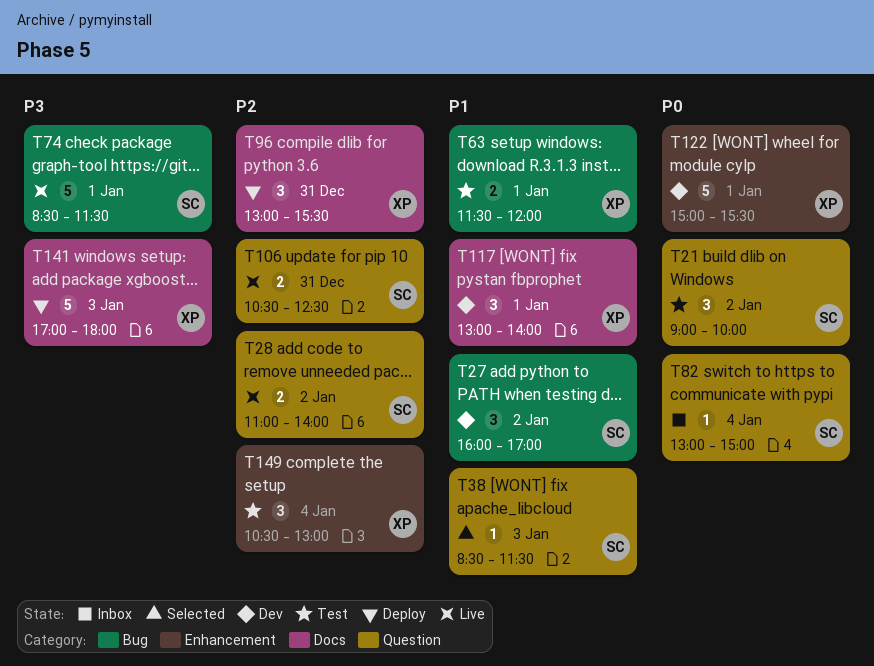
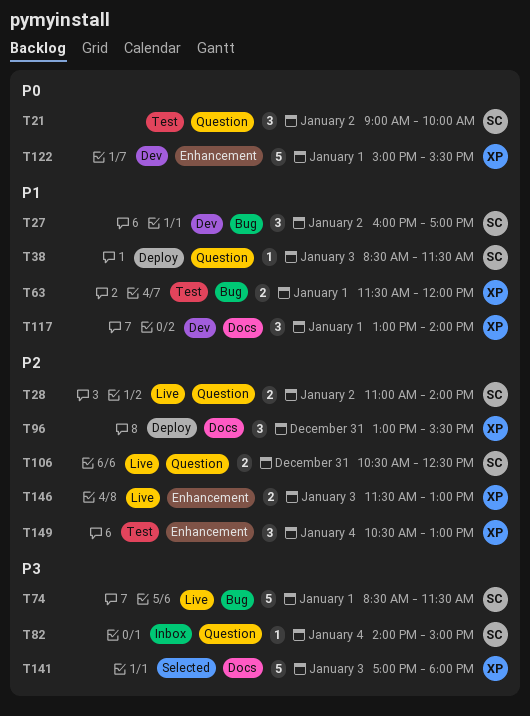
T38, status: Selected -> Deploy
T82, priority: P0 -> P3
T82, begins: 13:00 -> 14:00
T141, status: Deploy -> Selected
T146: none -> present

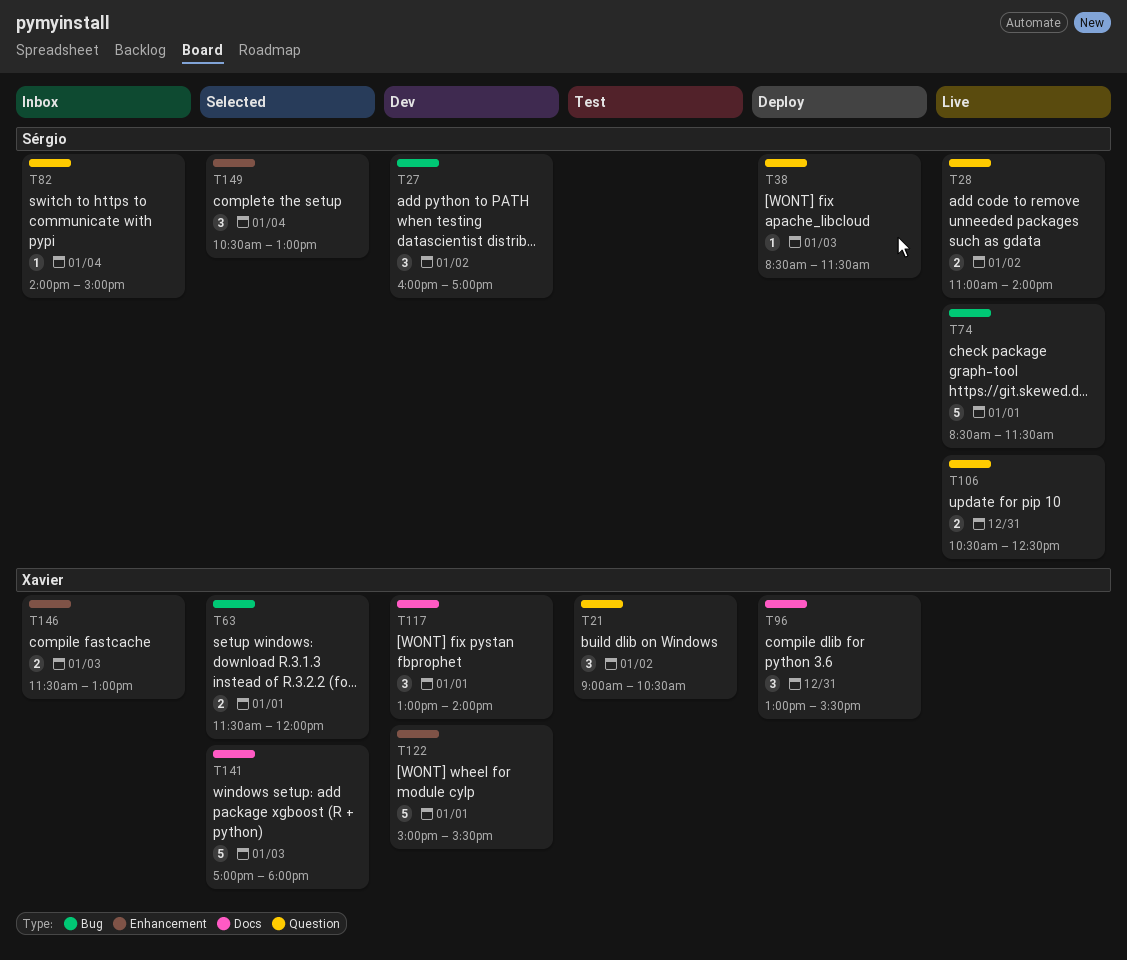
T21, owner: Sérgio -> Xavier
T21, ends: 10:00 -> 10:30
T63, status: Test -> Selected
T146, status: Live -> Inbox
T149, status: Test -> Selected
T149, owner: Xavier -> Sérgio

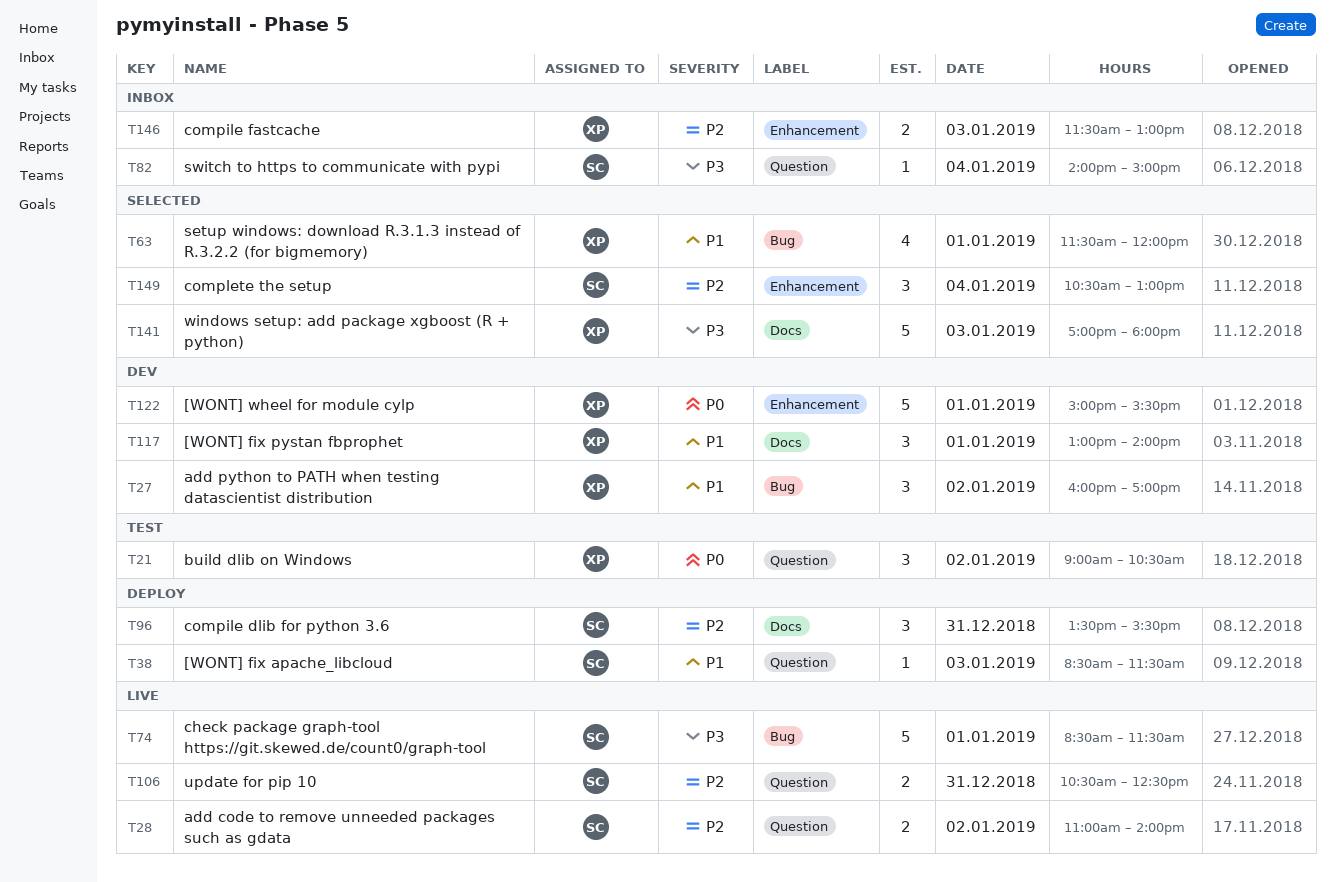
T27, owner: Sérgio -> Xavier
T63, estimate: 2 -> 4
T96, owner: Xavier -> Sérgio
T96, begins: 13:00 -> 13:30

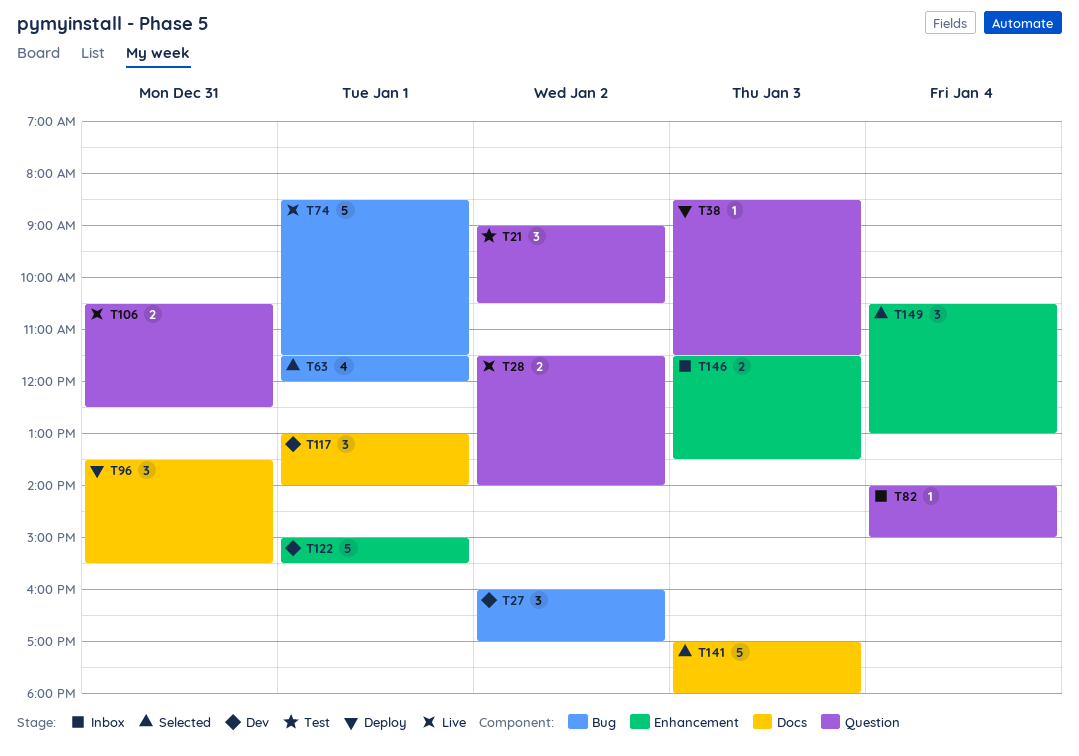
T28, begins: 11:00 -> 11:30
T146, ends: 13:00 -> 13:30

